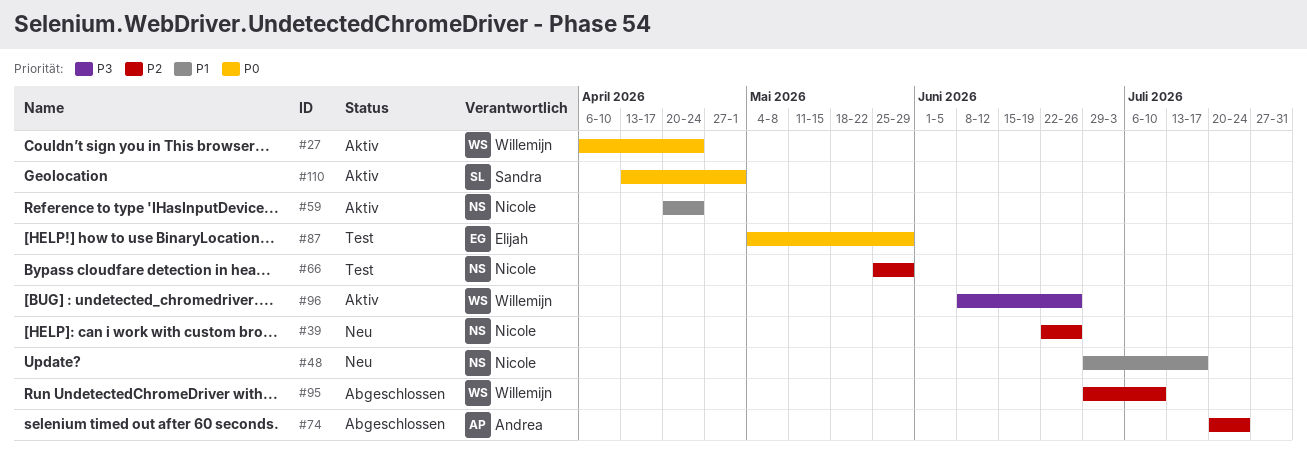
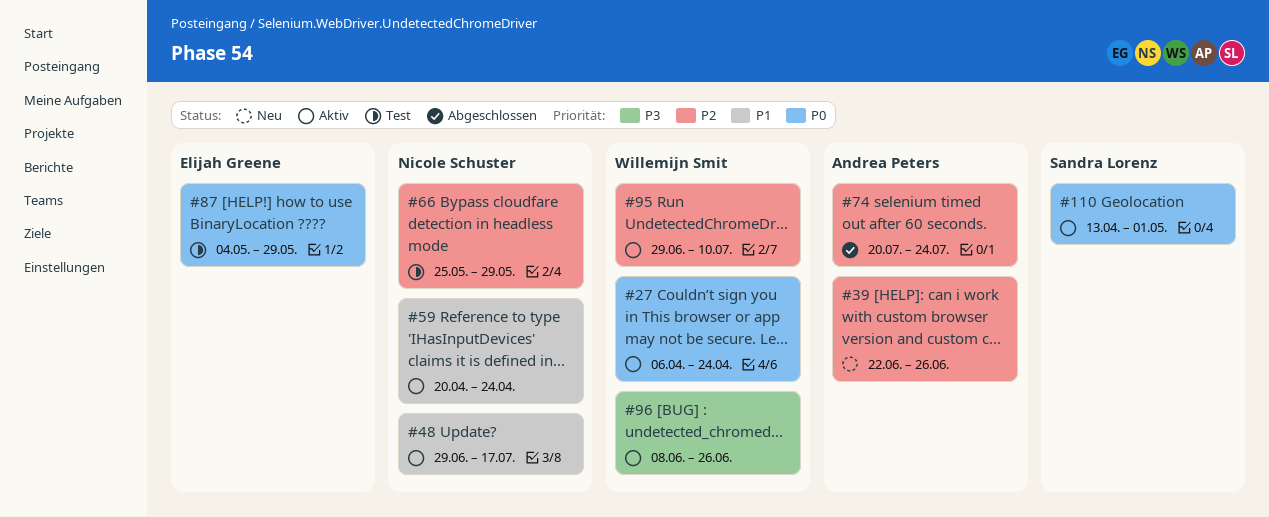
#39, owner: Nicole Schuster -> Andrea Peters
#48, status: Neu -> Aktiv
#95, status: Abgeschlossen -> Aktiv

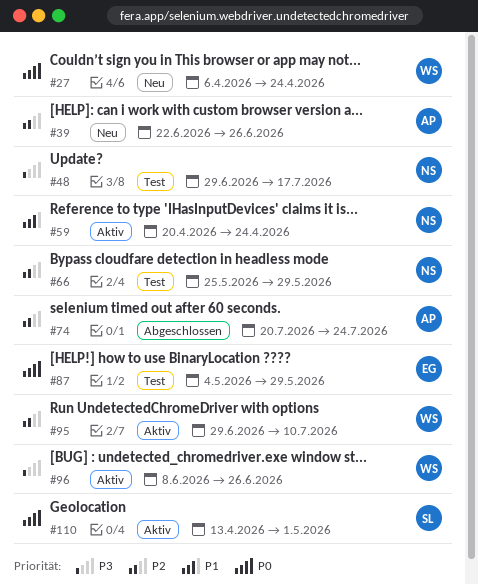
#27, status: Aktiv -> Neu
#48, status: Aktiv -> Test
#48, priority: P1 -> P3

